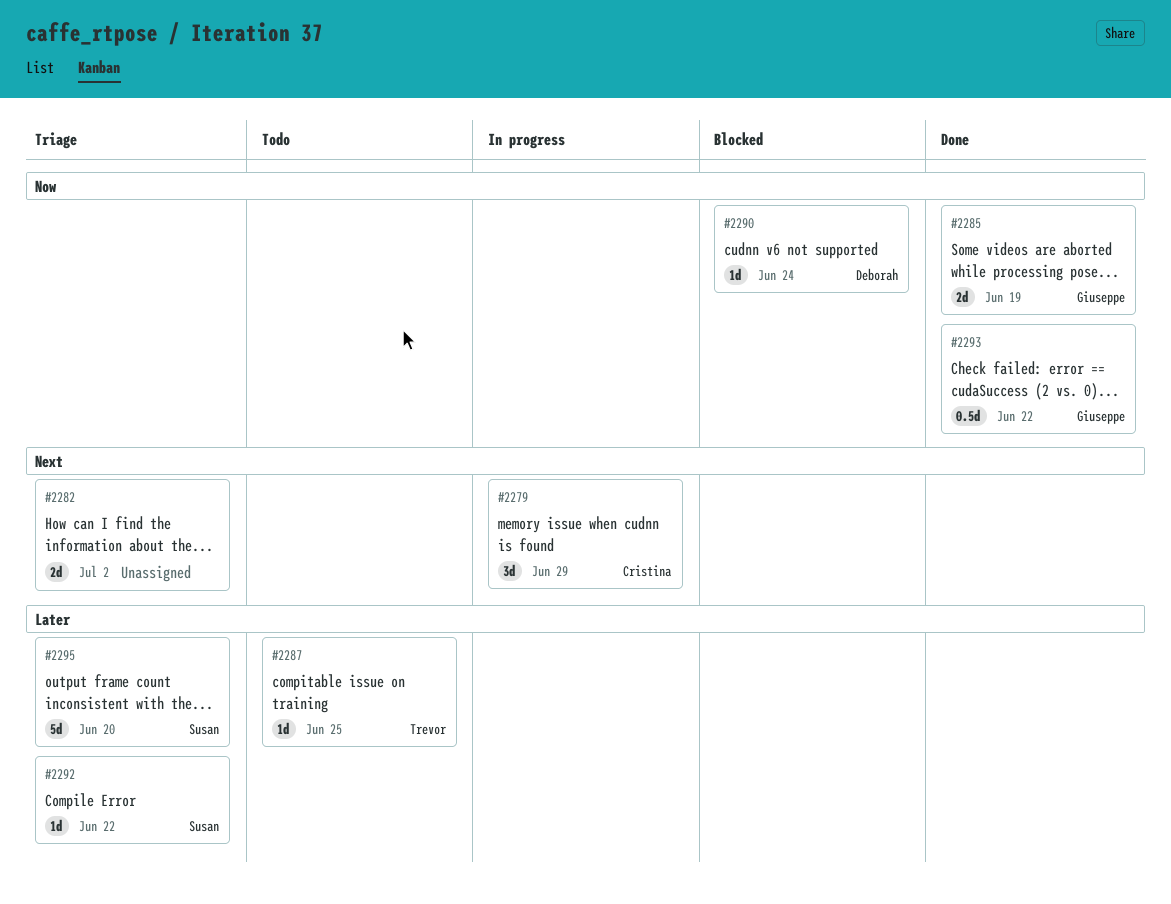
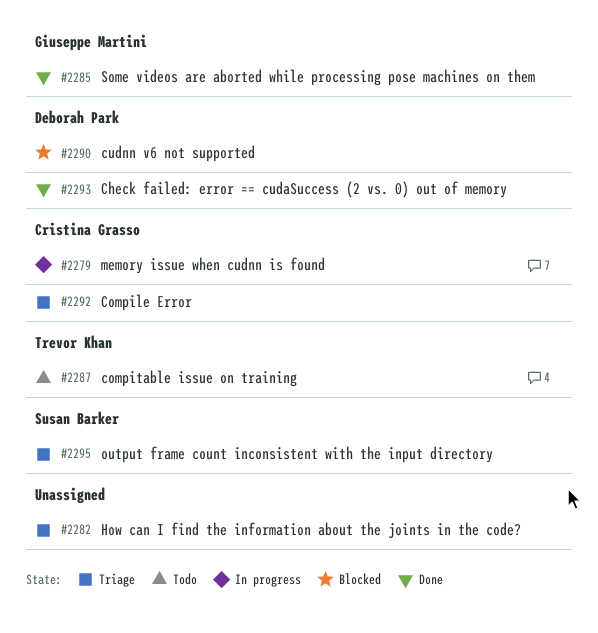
#2292, owner: Susan Barker -> Cristina Grasso
#2293, owner: Giuseppe Martini -> Deborah Park

